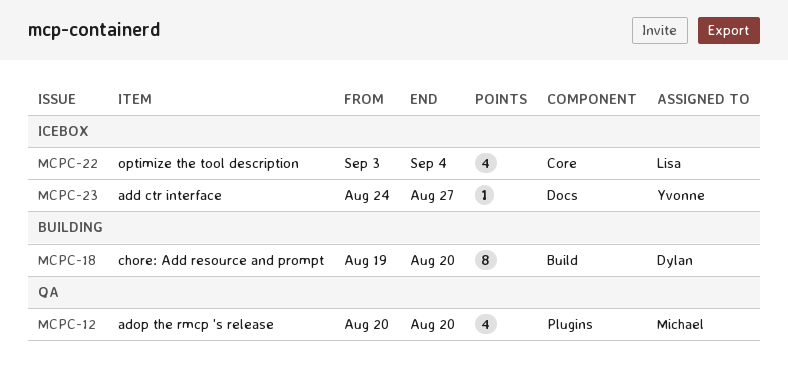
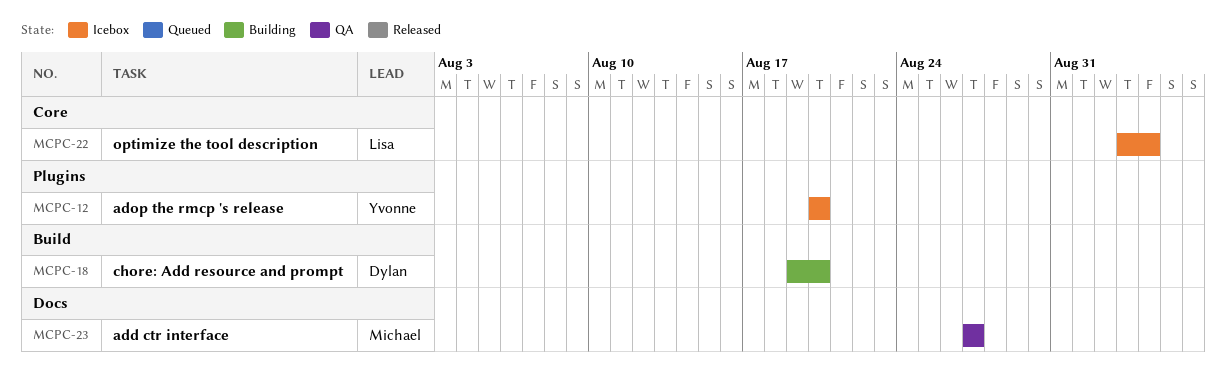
MCPC-12, status: QA -> Icebox
MCPC-12, owner: Michael -> Yvonne
MCPC-23, status: Icebox -> QA
MCPC-23, owner: Yvonne -> Michael
MCPC-23, start: Aug 24 -> Aug 27

